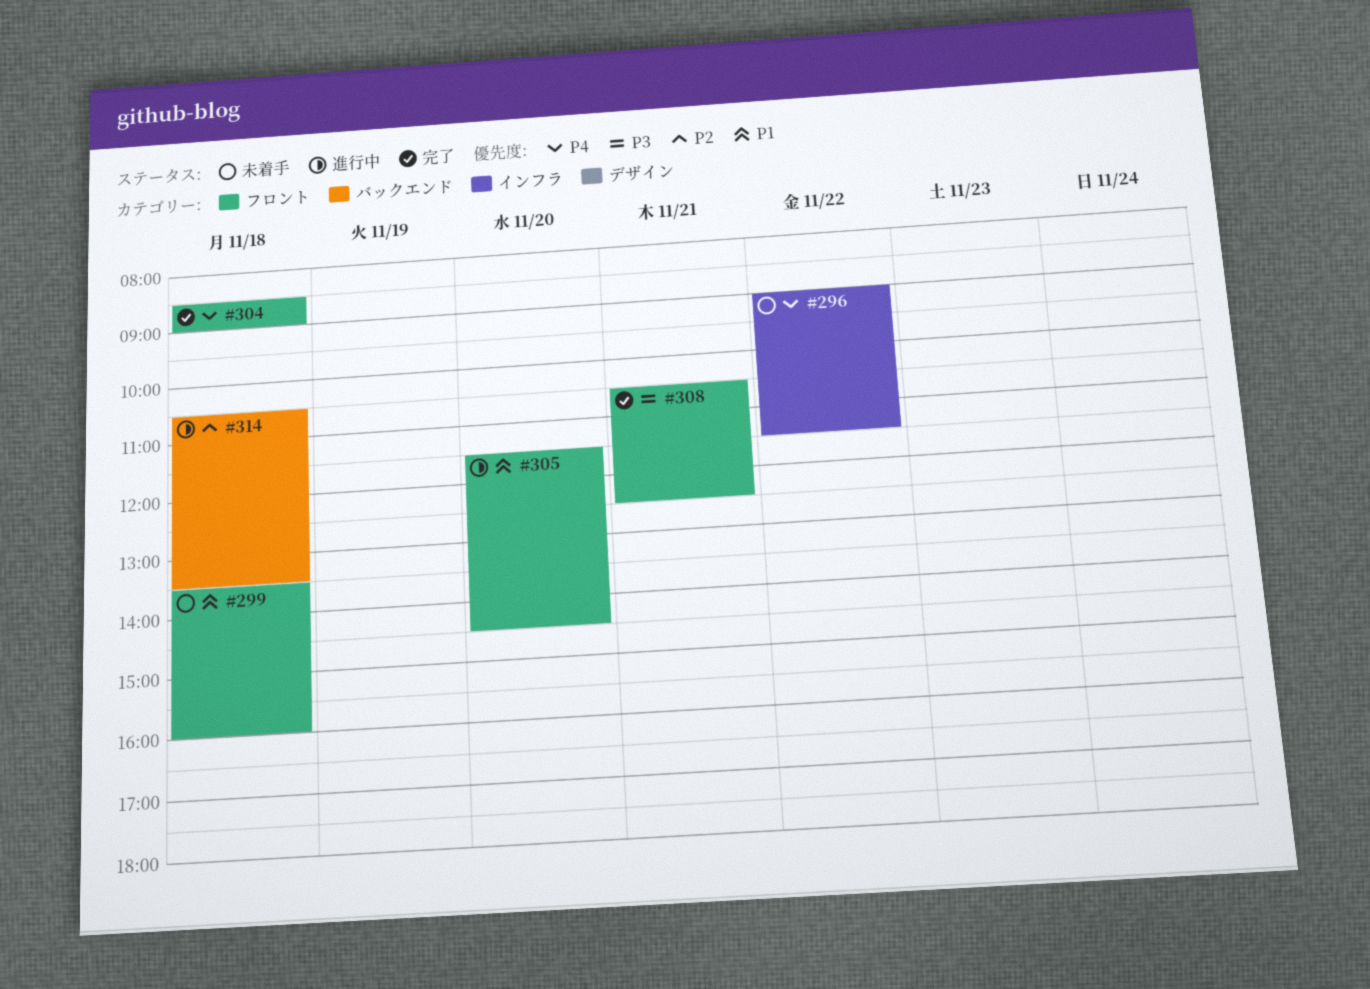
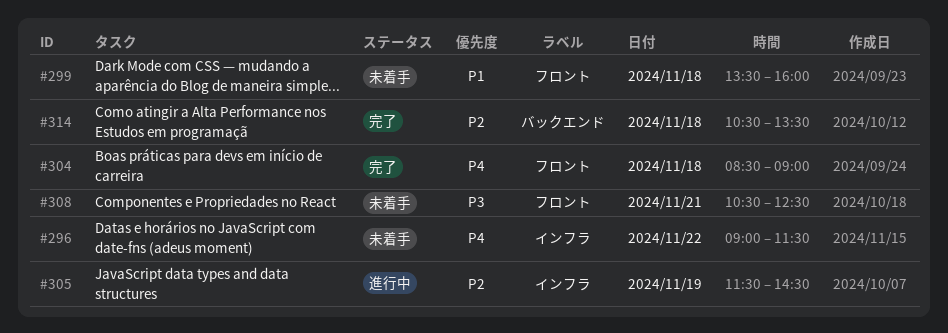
#305, priority: P1 -> P2
#305, label: フロント -> インフラ
#305, day: Nov 20 -> Nov 19
#308, status: 完了 -> 未着手
#314, status: 進行中 -> 完了

